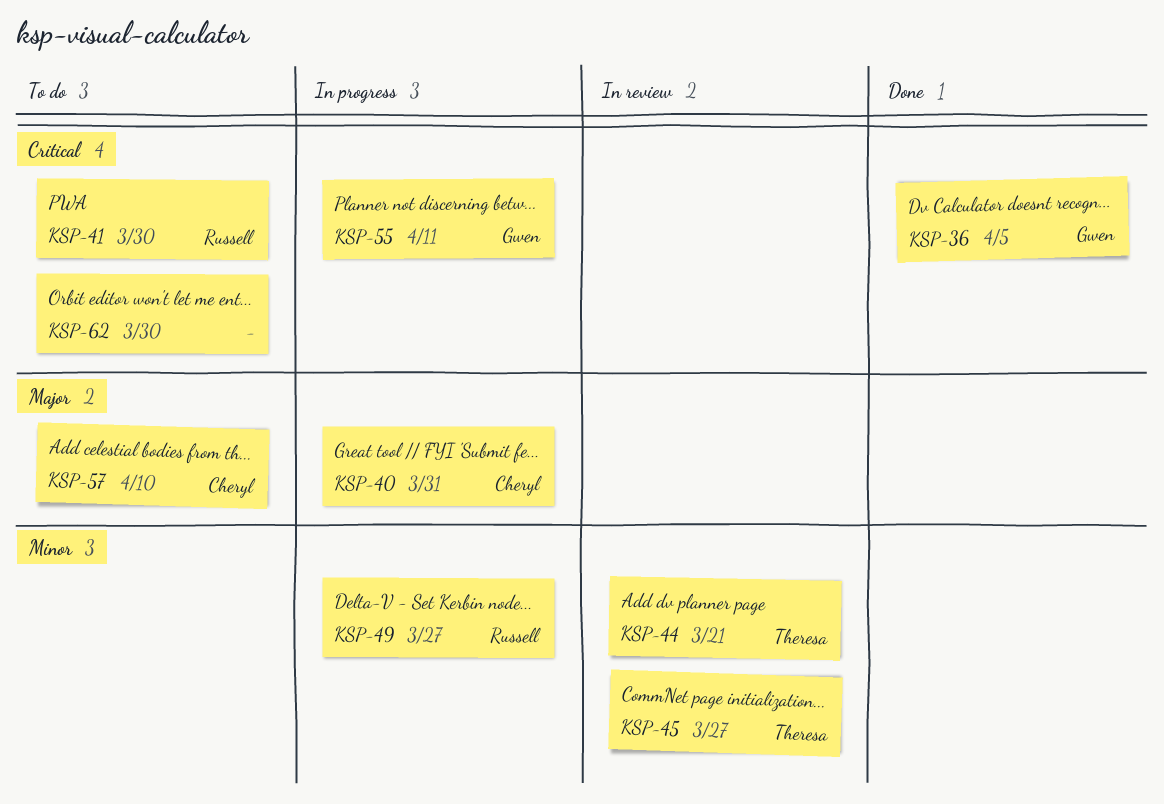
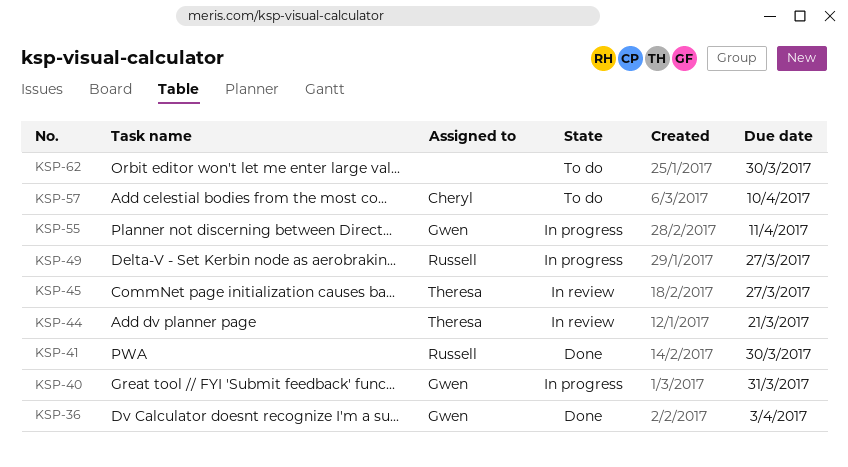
KSP-36, due: Apr 5 -> Apr 3
KSP-40, owner: Cheryl -> Gwen
KSP-41, status: To do -> Done

